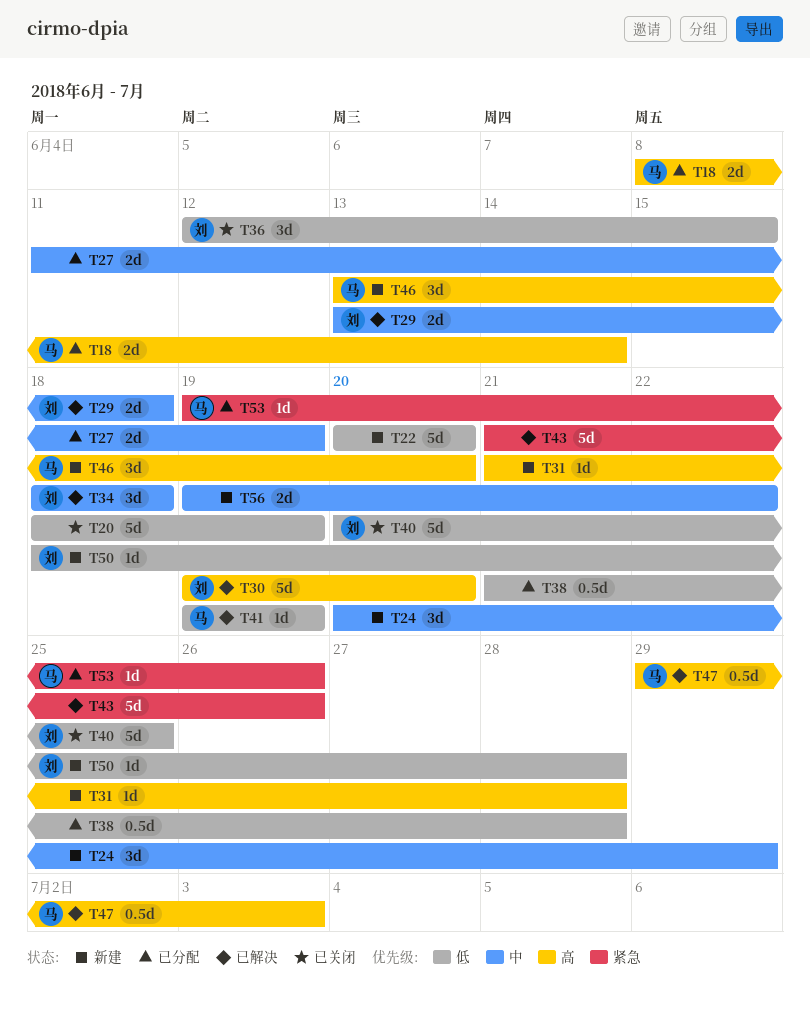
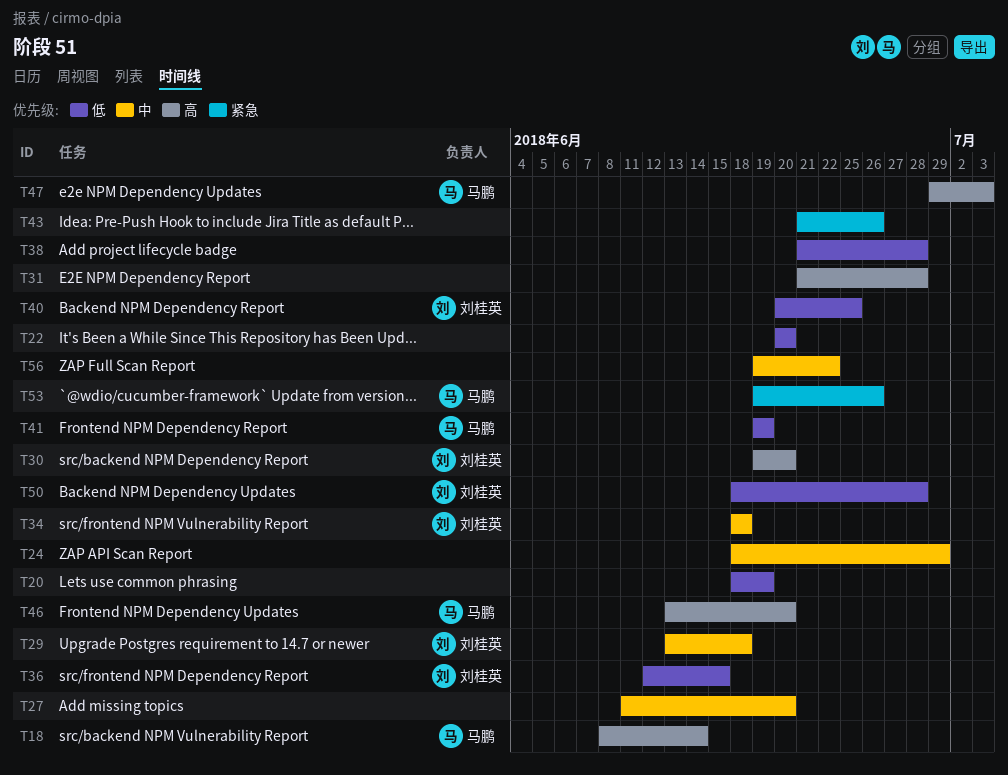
T24, start: Jun 20 -> Jun 18
T27, due: Jun 19 -> Jun 20

